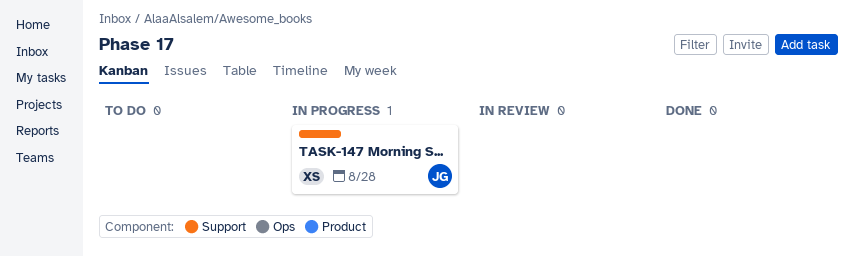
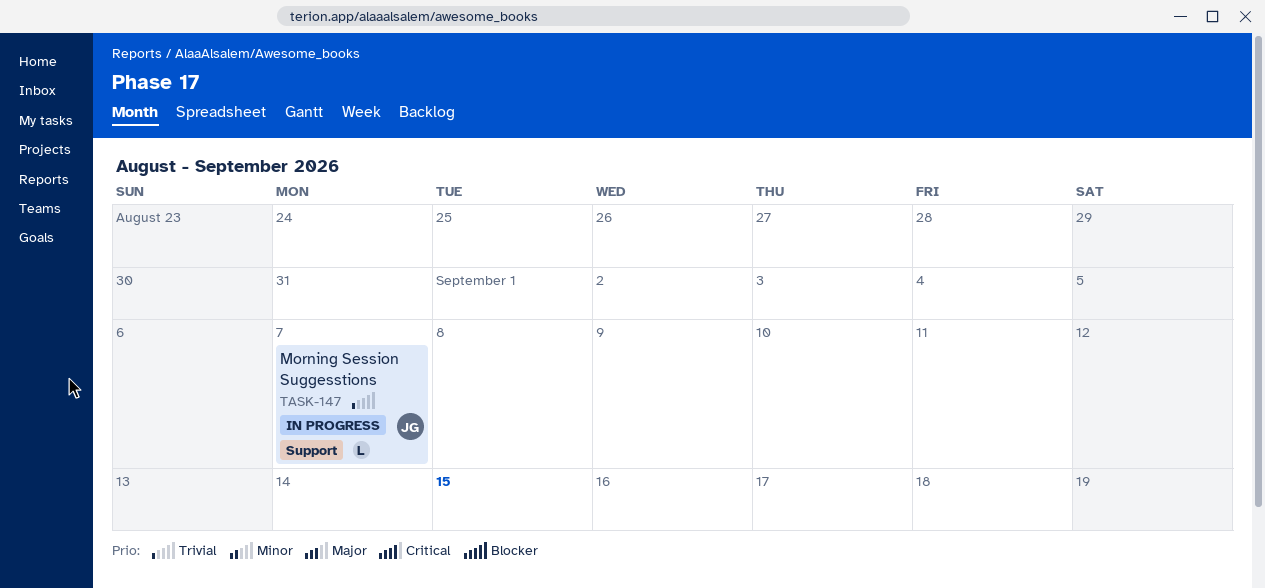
TASK-147, estimate: XS -> L
TASK-147, due: Aug 28 -> Sep 7

